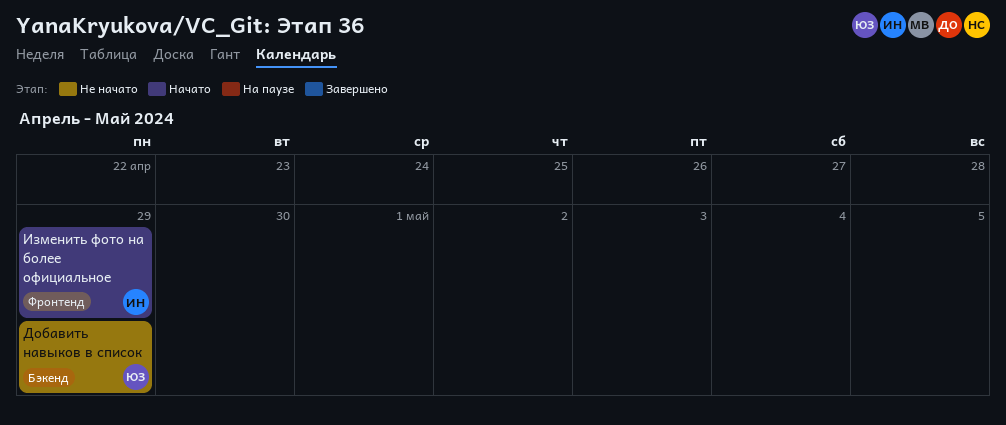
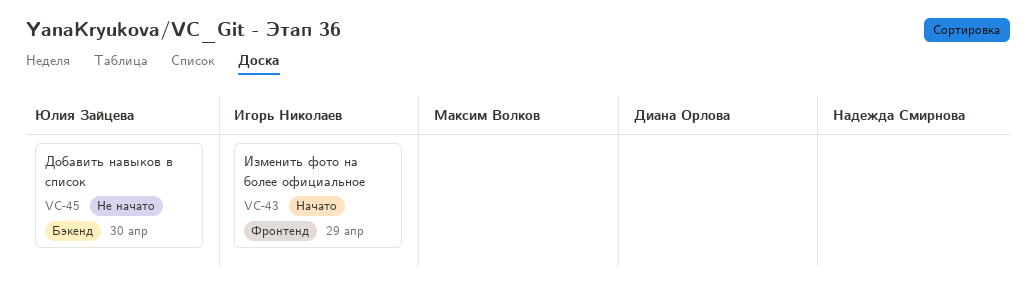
Добавить навыков в список, due: Apr 29 -> Apr 30

